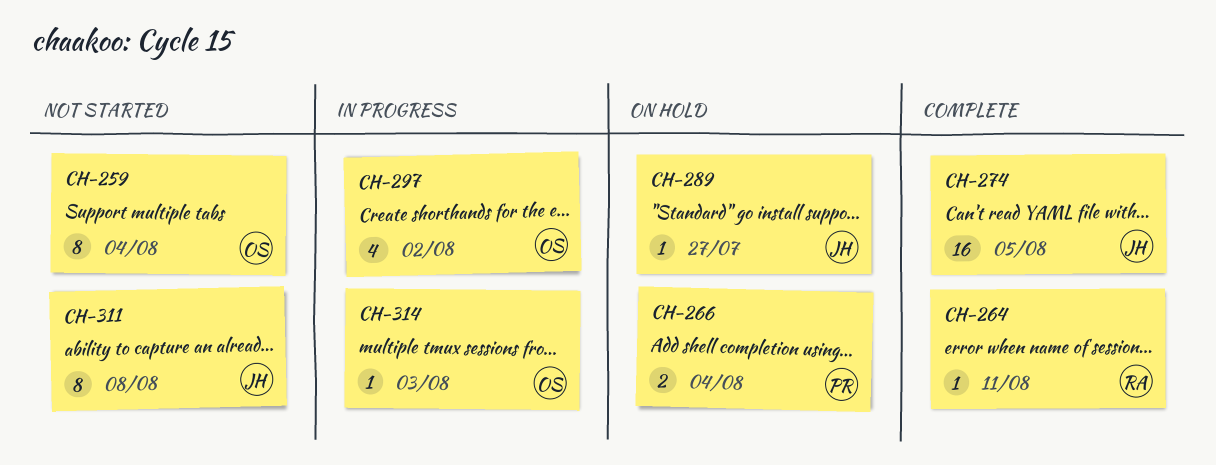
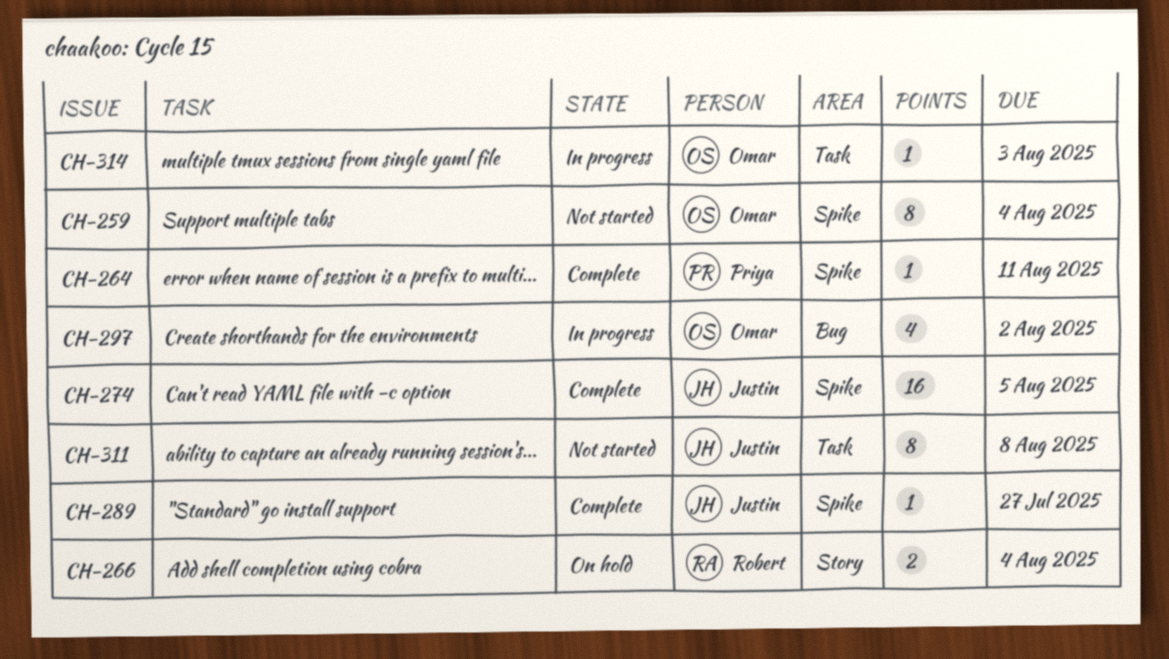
CH-264, owner: Robert -> Priya
CH-266, owner: Priya -> Robert
CH-289, status: On hold -> Complete

